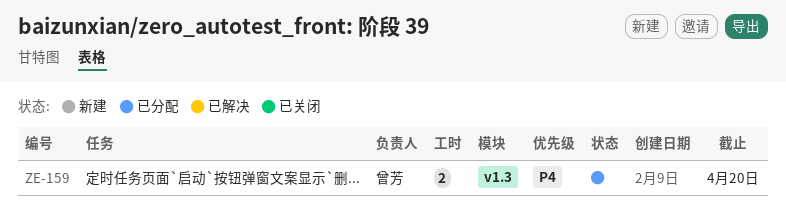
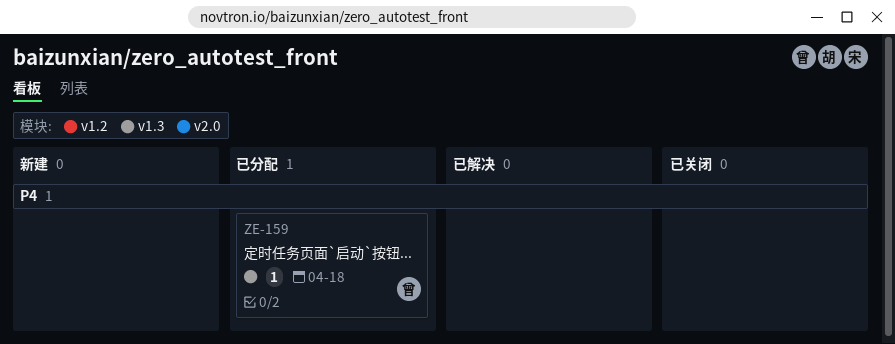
ZE-159, estimate: 2 -> 1
ZE-159, due: Apr 20 -> Apr 18

